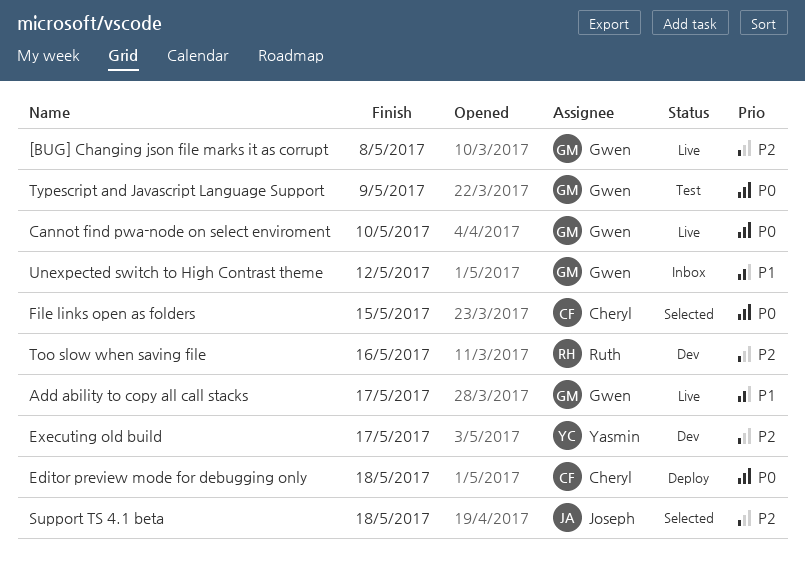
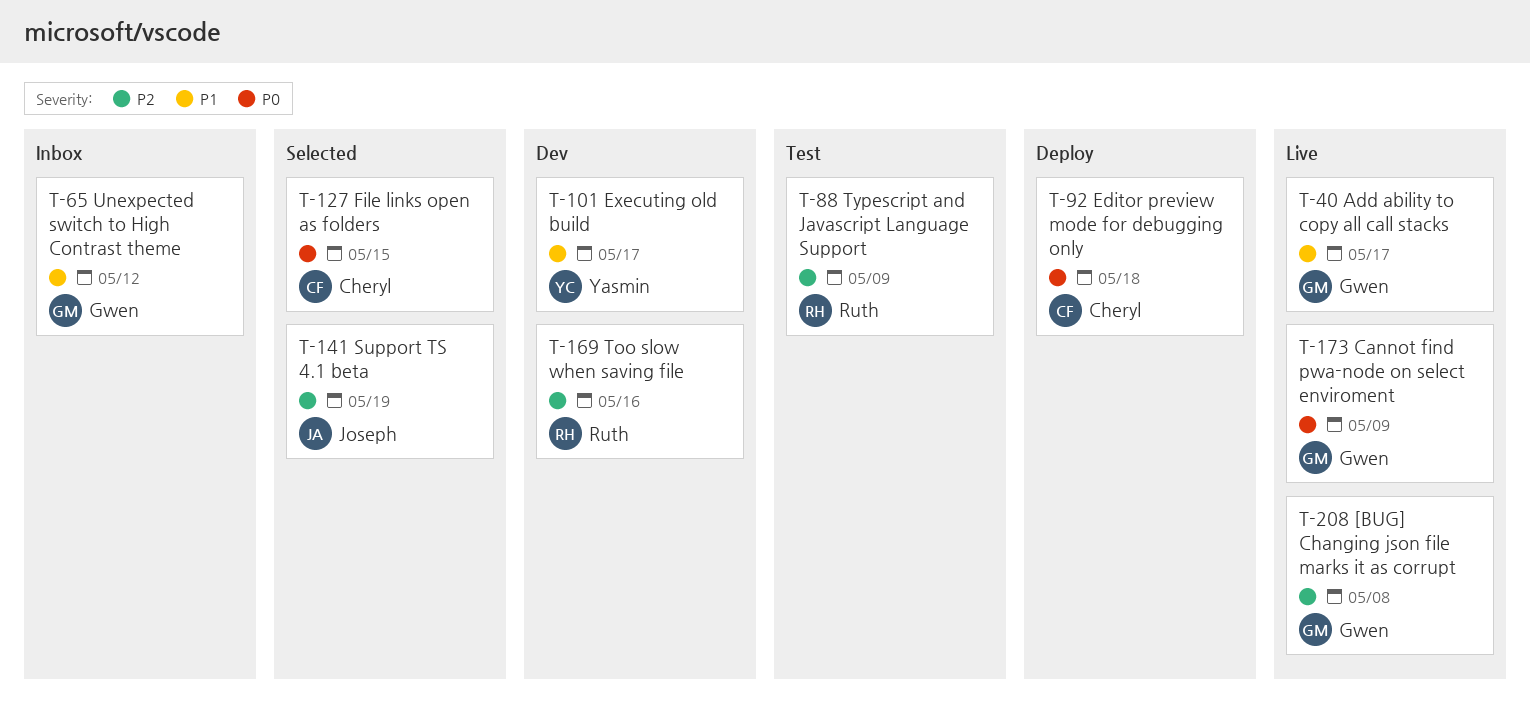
Cannot find pwa-node on select enviroment, due: May 10 -> May 9
Executing old build, priority: P2 -> P1
Support TS 4.1 beta, due: May 18 -> May 19
Typescript and Javascript Language Support, owner: Gwen -> Ruth
Typescript and Javascript Language Support, priority: P0 -> P2

